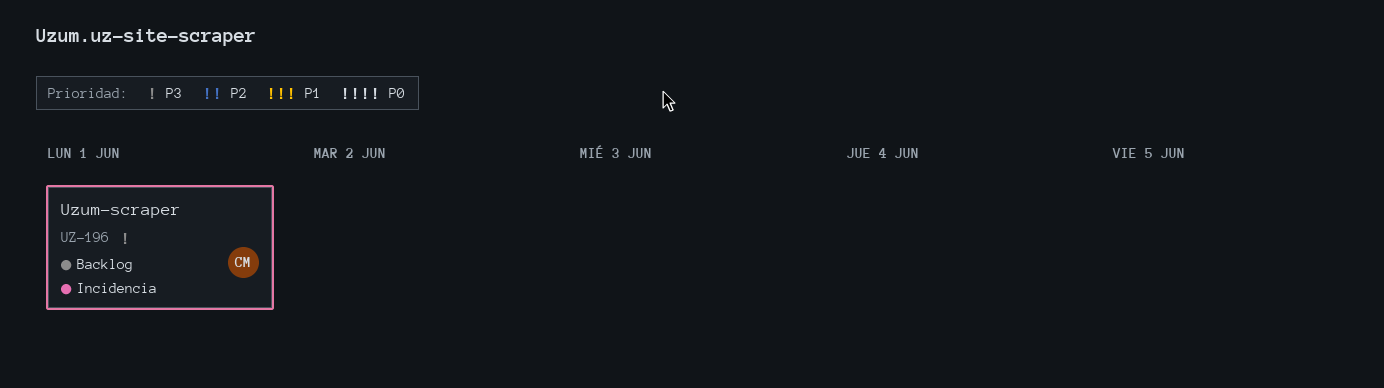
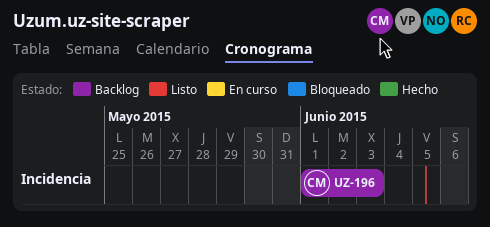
UZ-196, due: Jun 1 -> Jun 3

